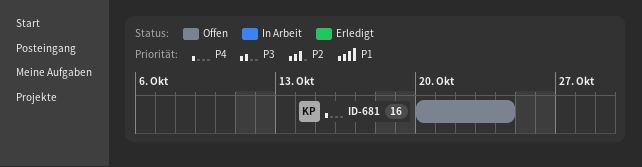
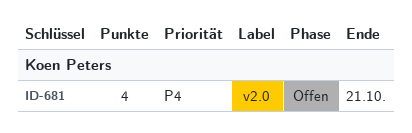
ID-681, estimate: 16 -> 4
ID-681, due: Oct 24 -> Oct 21

